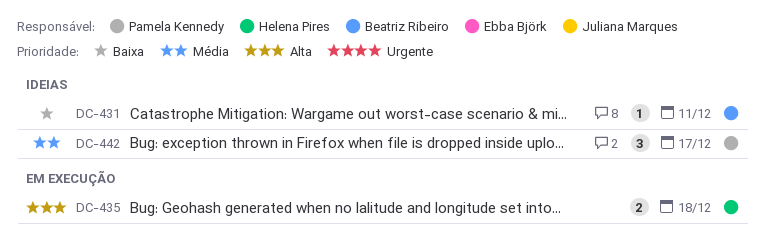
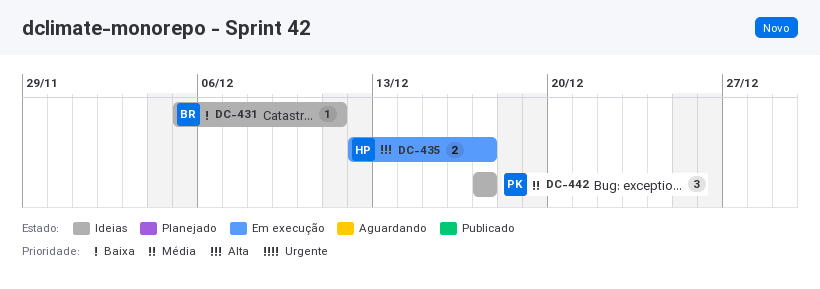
DC-435, due: Dec 18 -> Dec 17

